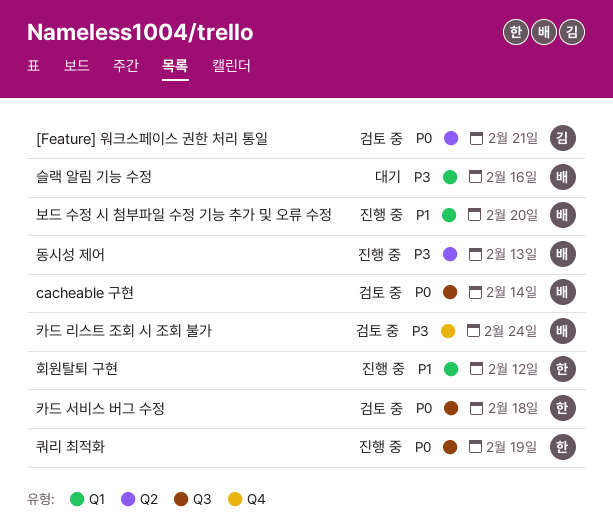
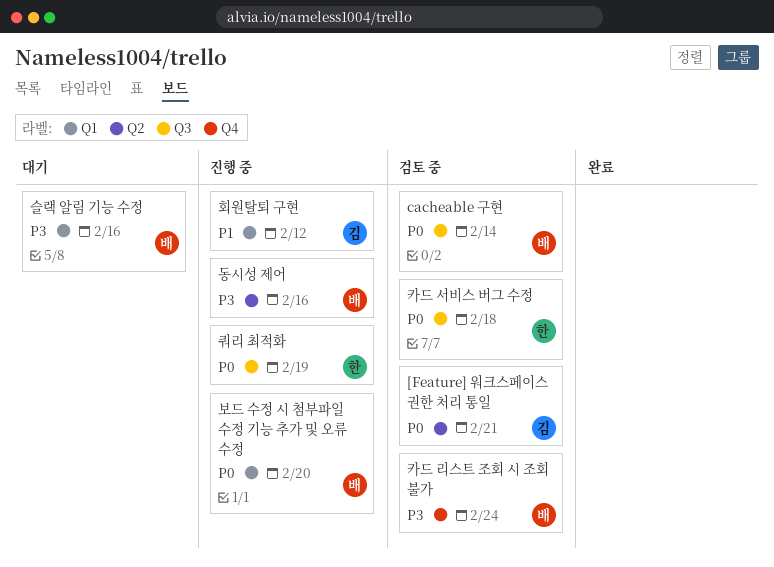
동시성 제어, due: Feb 13 -> Feb 16
보드 수정 시 첨부파일 수정 기능 추가 및 오류 수정, priority: P1 -> P0
회원탈퇴 구현, owner: 한 -> 김

